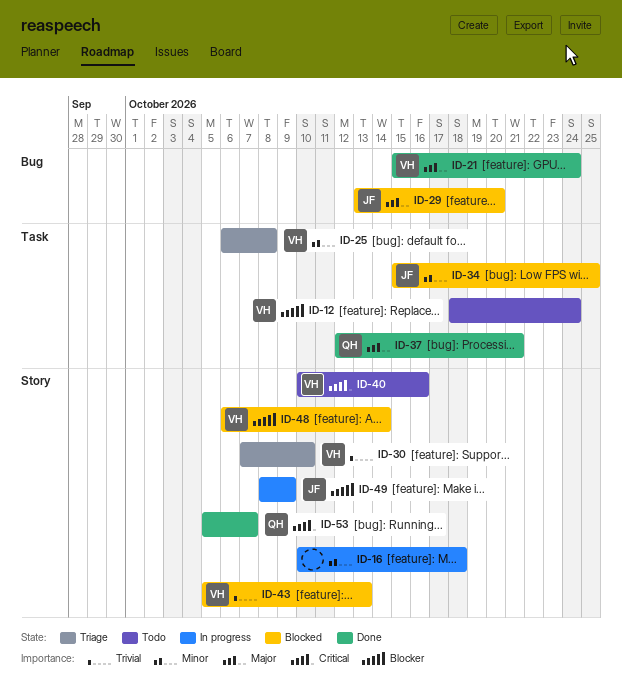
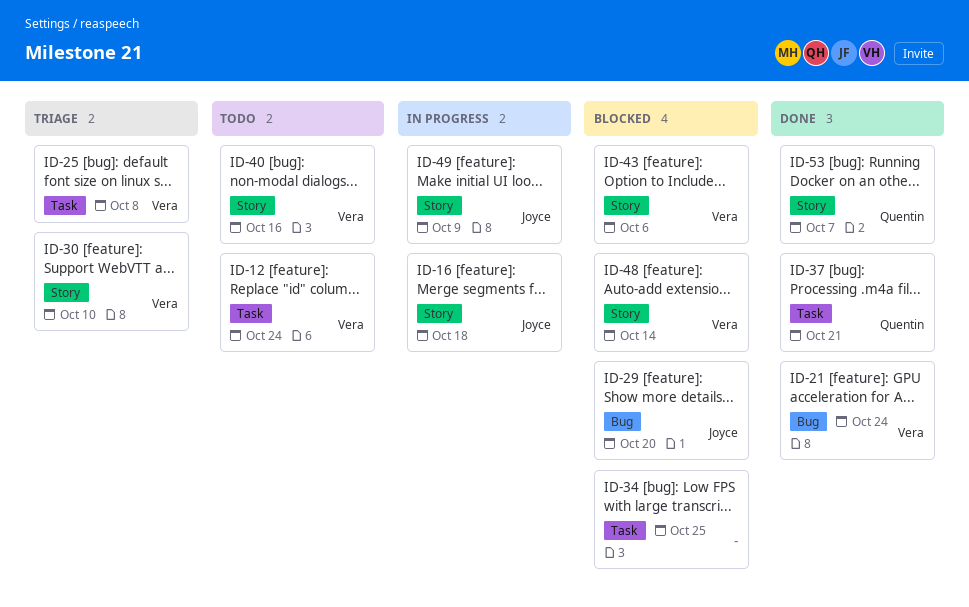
ID-16, owner: none -> Joyce
ID-34, owner: Joyce -> none
ID-43, due: Oct 13 -> Oct 6

